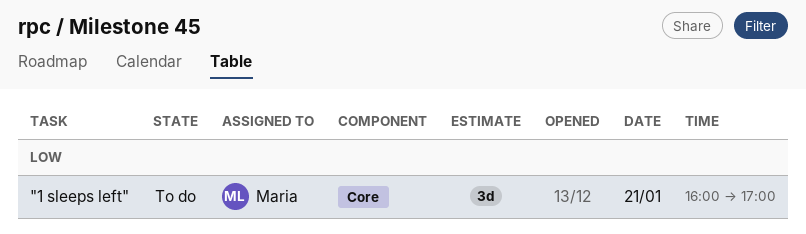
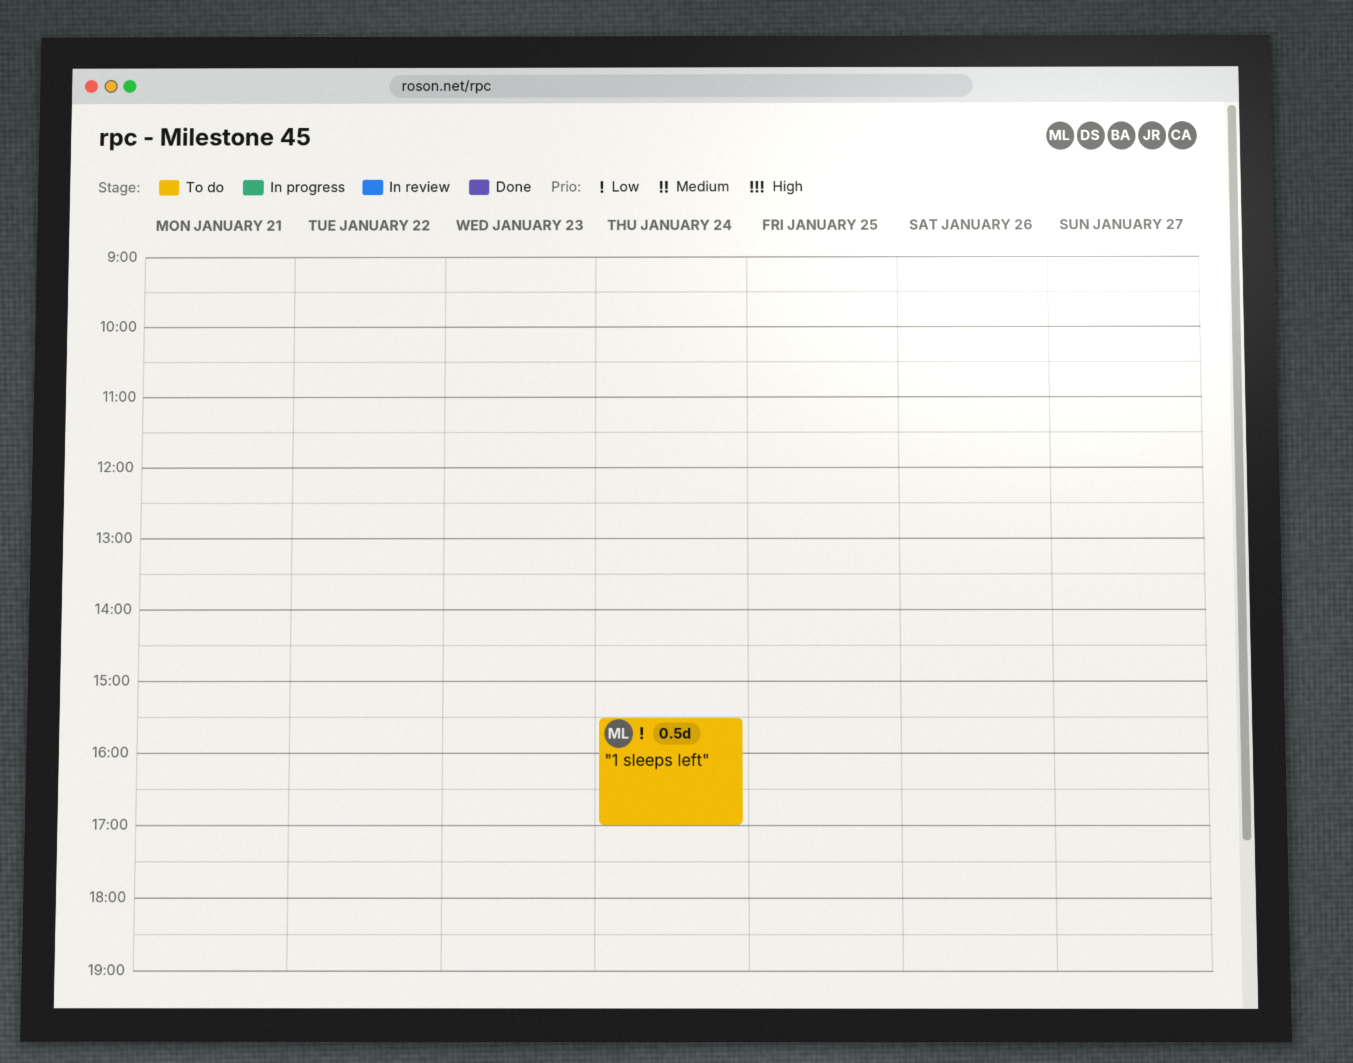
"1 sleeps left", estimate: 3d -> 0.5d
"1 sleeps left", day: Jan 21 -> Jan 24
"1 sleeps left", begins: 16:00 -> 15:30

